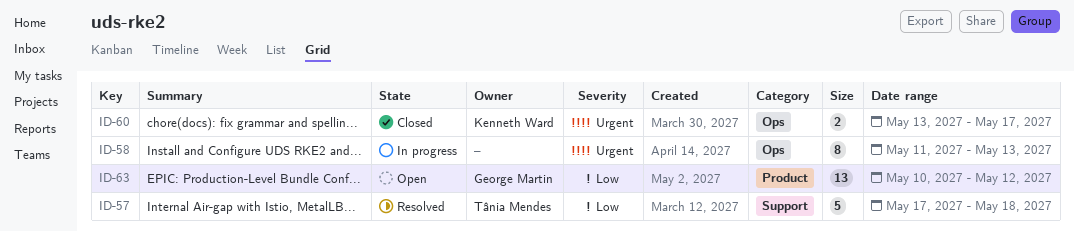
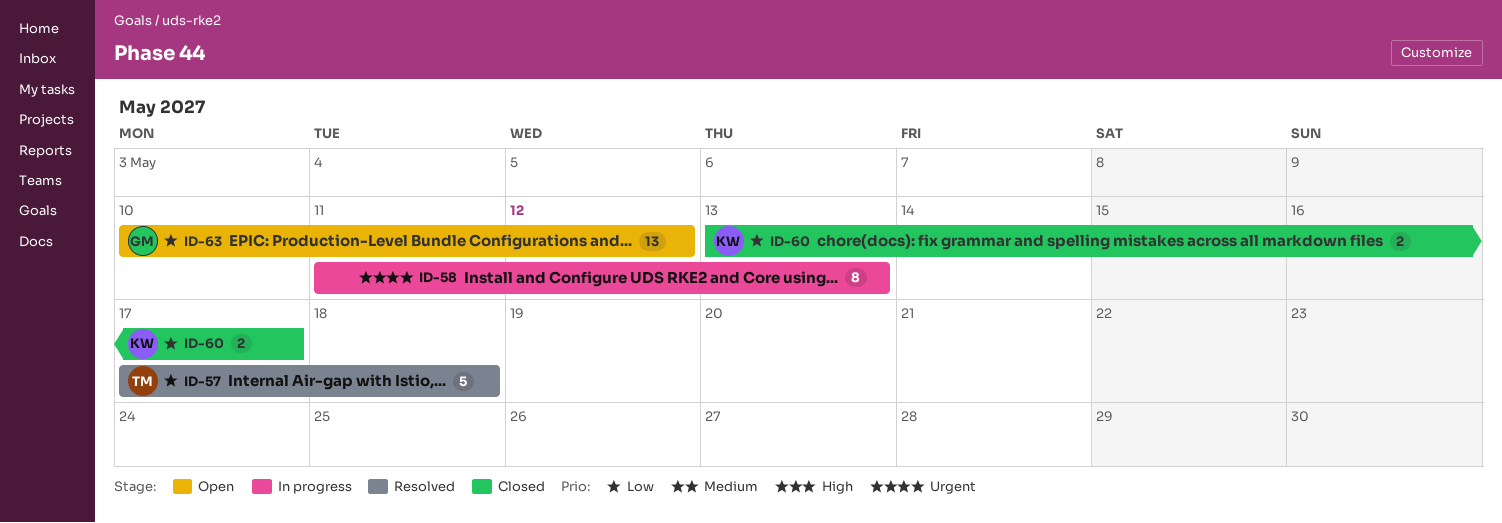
ID-60, priority: Urgent -> Low

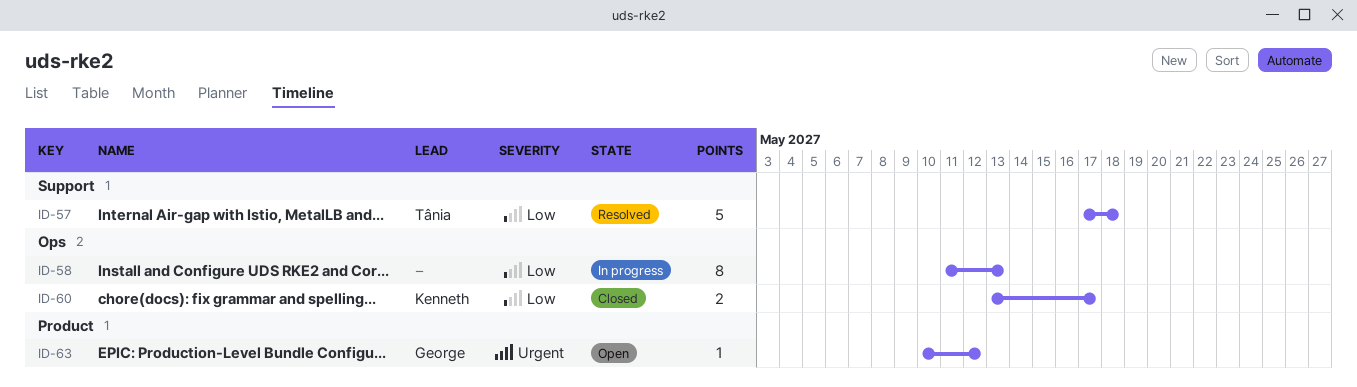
ID-58, priority: Urgent -> Low
ID-63, priority: Low -> Urgent
ID-63, estimate: 13 -> 1

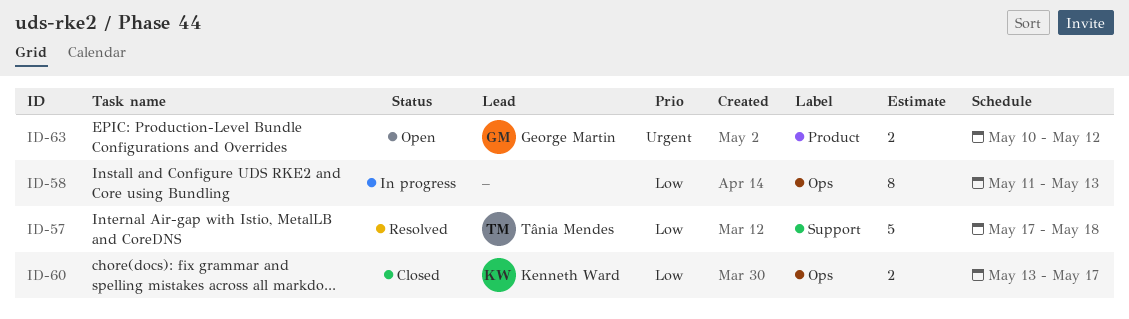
ID-63, estimate: 1 -> 2

